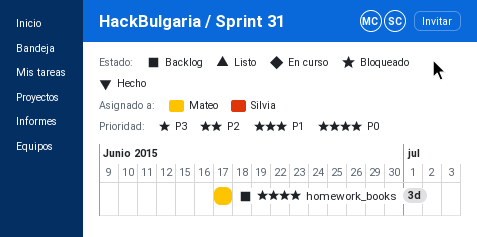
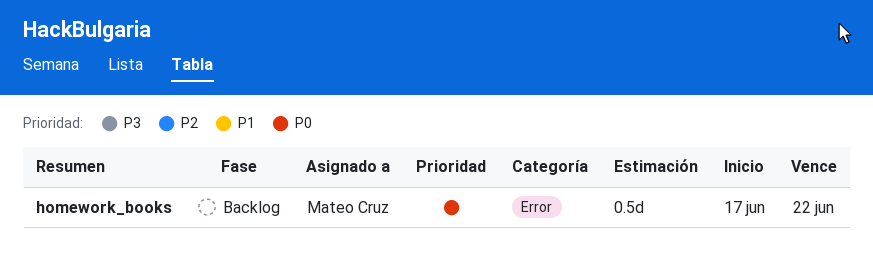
homework_books, estimate: 3d -> 0.5d
homework_books, due: Jun 17 -> Jun 22

